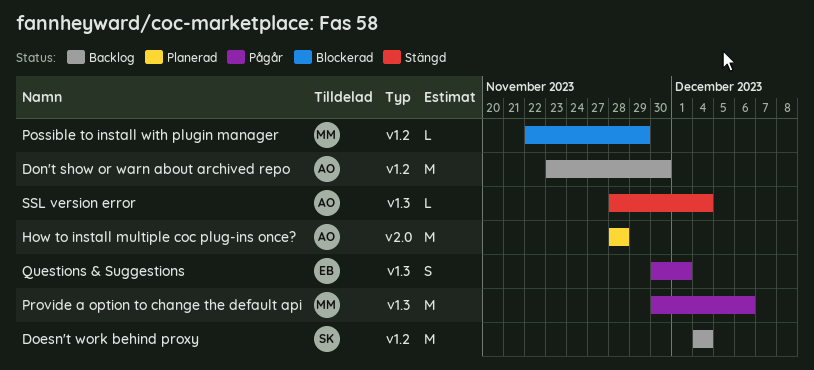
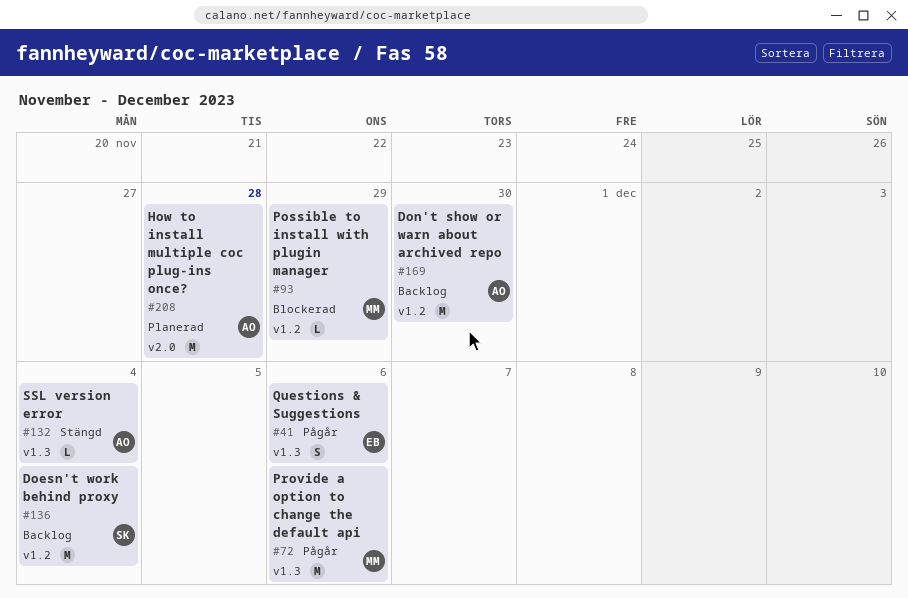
Questions & Suggestions, due: Dec 1 -> Dec 6

